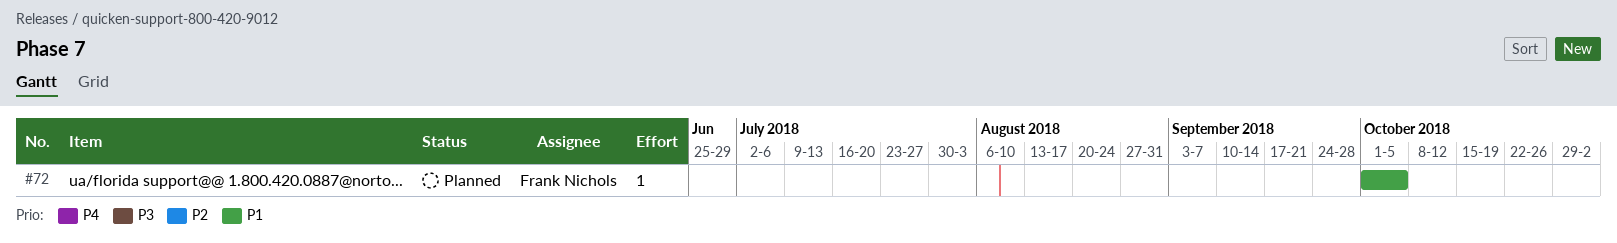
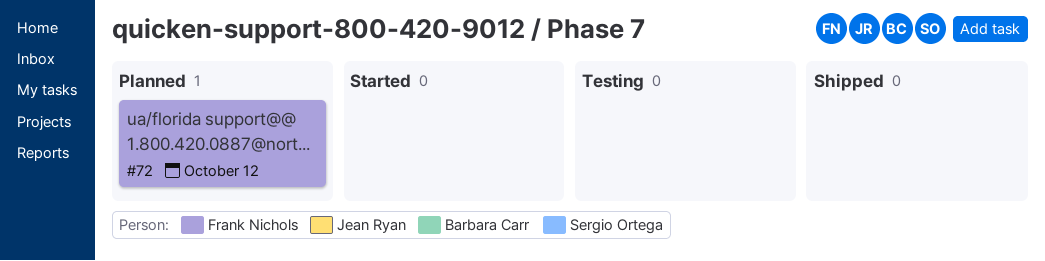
#72, due: Oct 5 -> Oct 12

